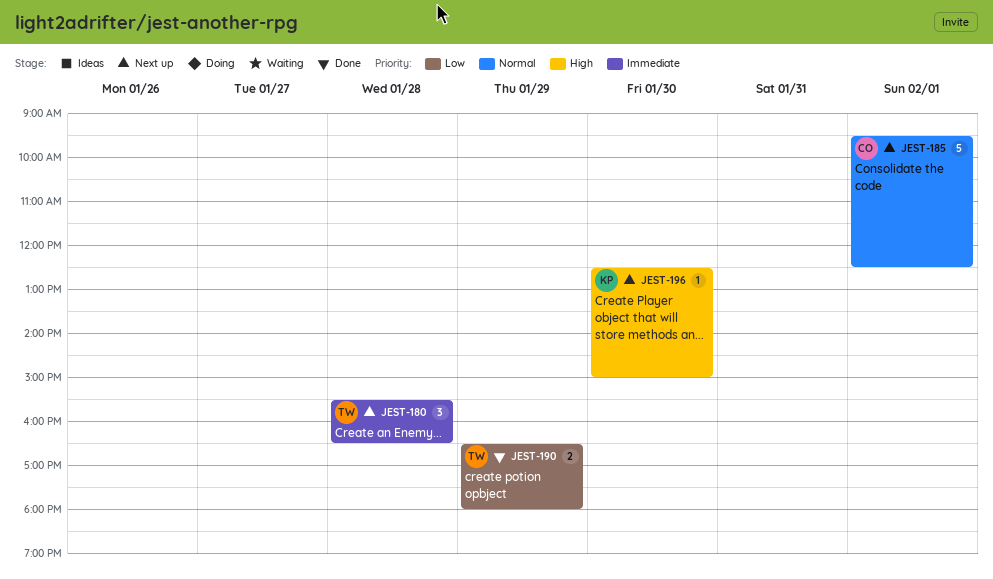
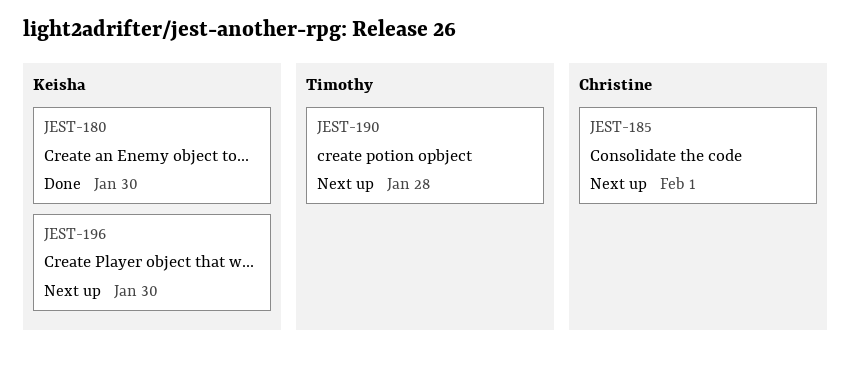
JEST-180, status: Next up -> Done
JEST-180, owner: Timothy -> Keisha
JEST-180, day: Jan 28 -> Jan 30
JEST-190, status: Done -> Next up
JEST-190, day: Jan 29 -> Jan 28

